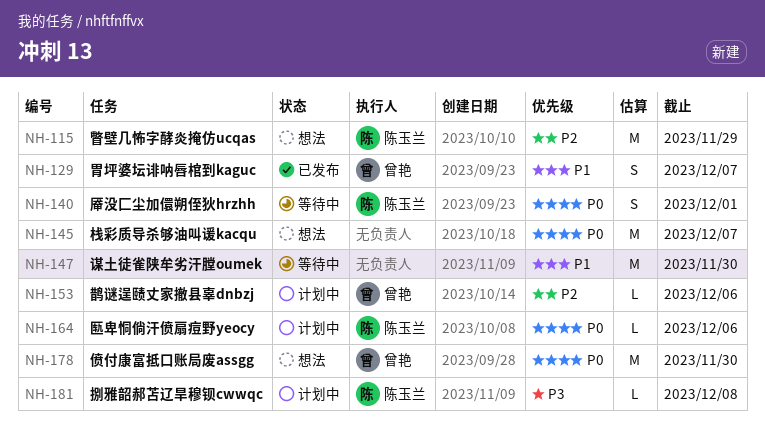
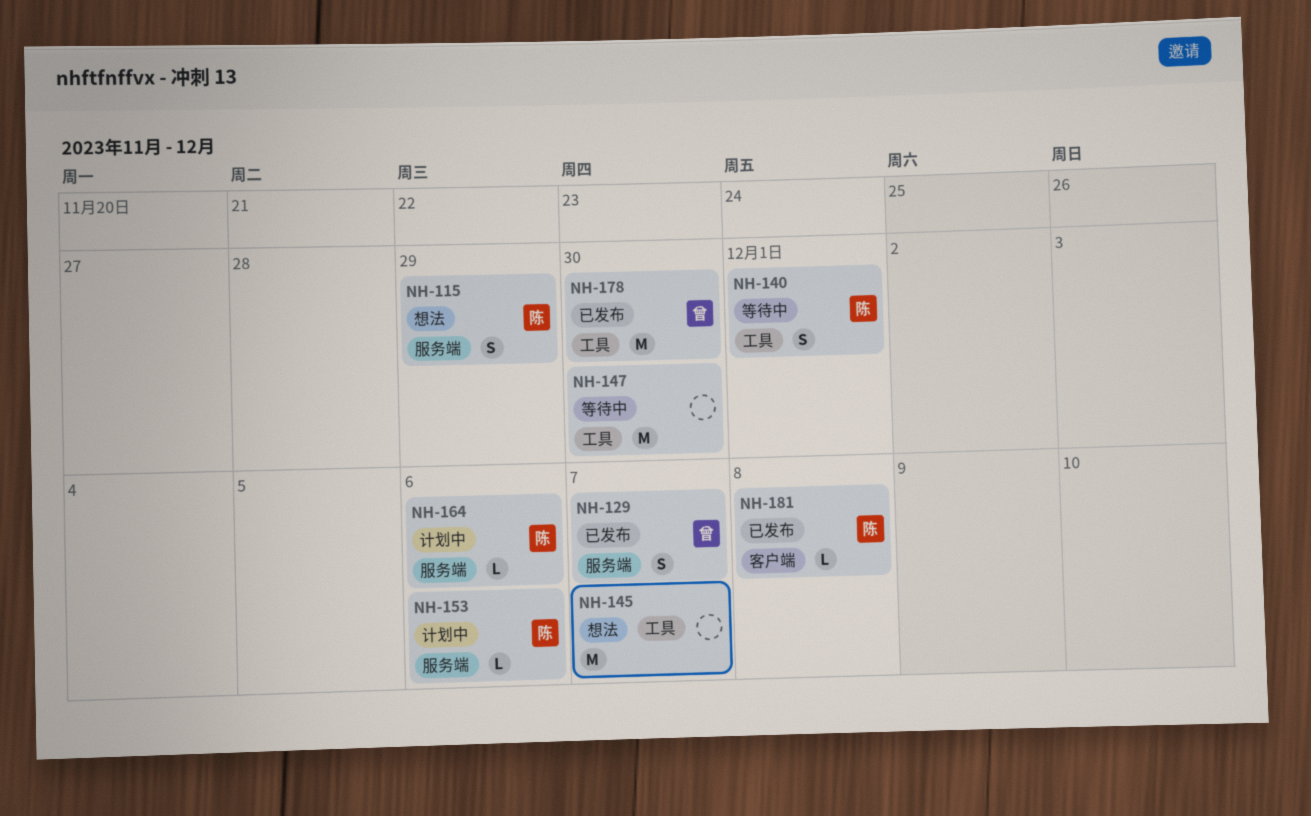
NH-115, estimate: M -> S
NH-153, owner: 曾艳 -> 陈玉兰
NH-178, status: 想法 -> 已发布
NH-181, status: 计划中 -> 已发布

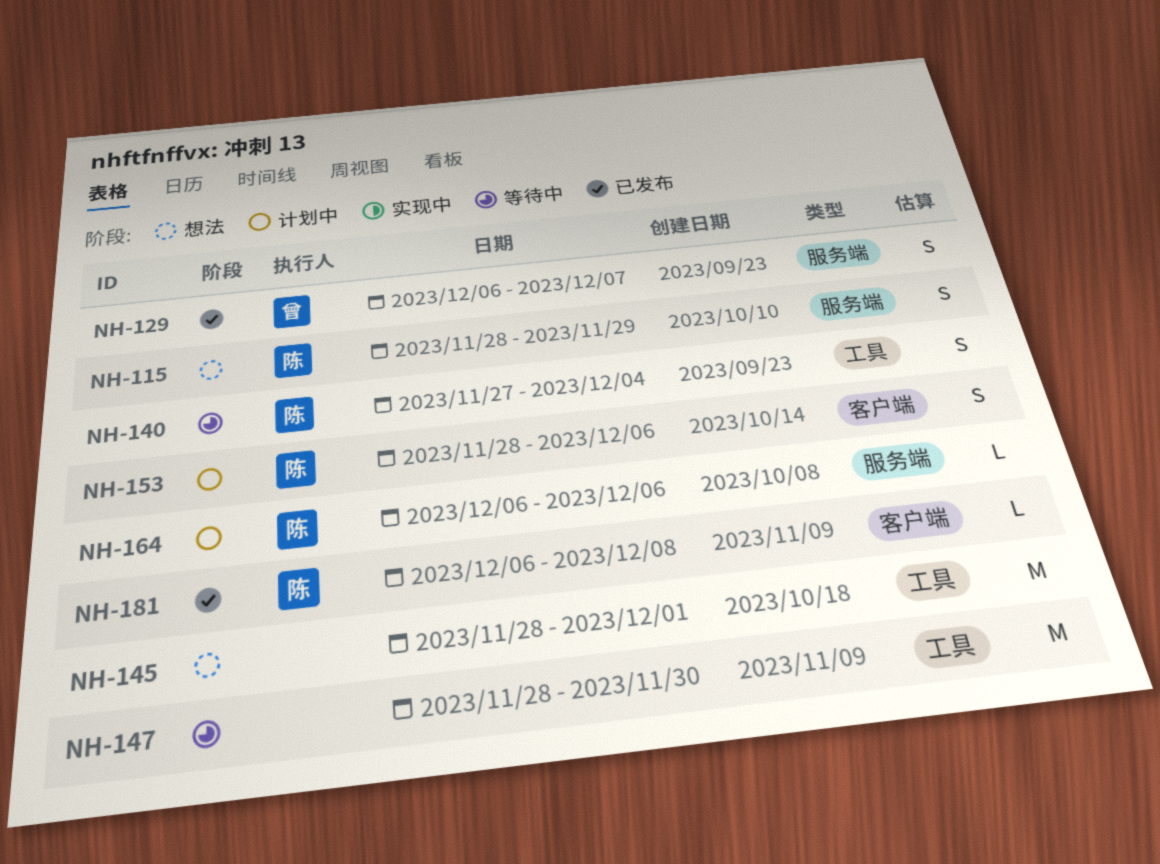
NH-140, due: Dec 1 -> Dec 4
NH-145, due: Dec 7 -> Dec 1
NH-153, label: 服务端 -> 客户端
NH-153, estimate: L -> S
NH-178: present -> none

